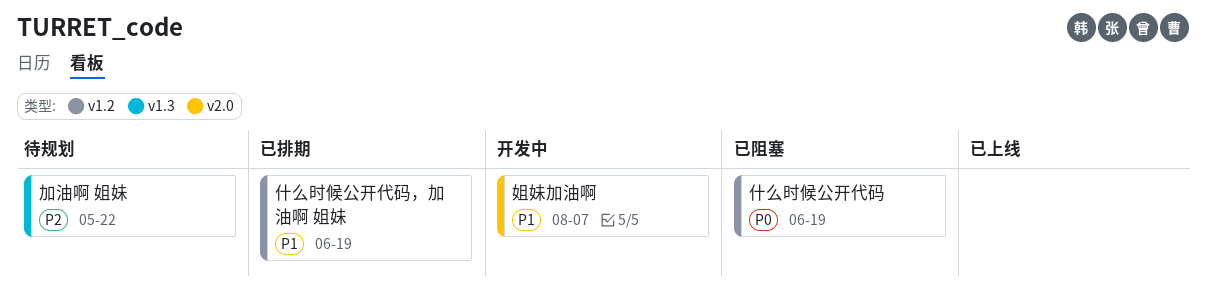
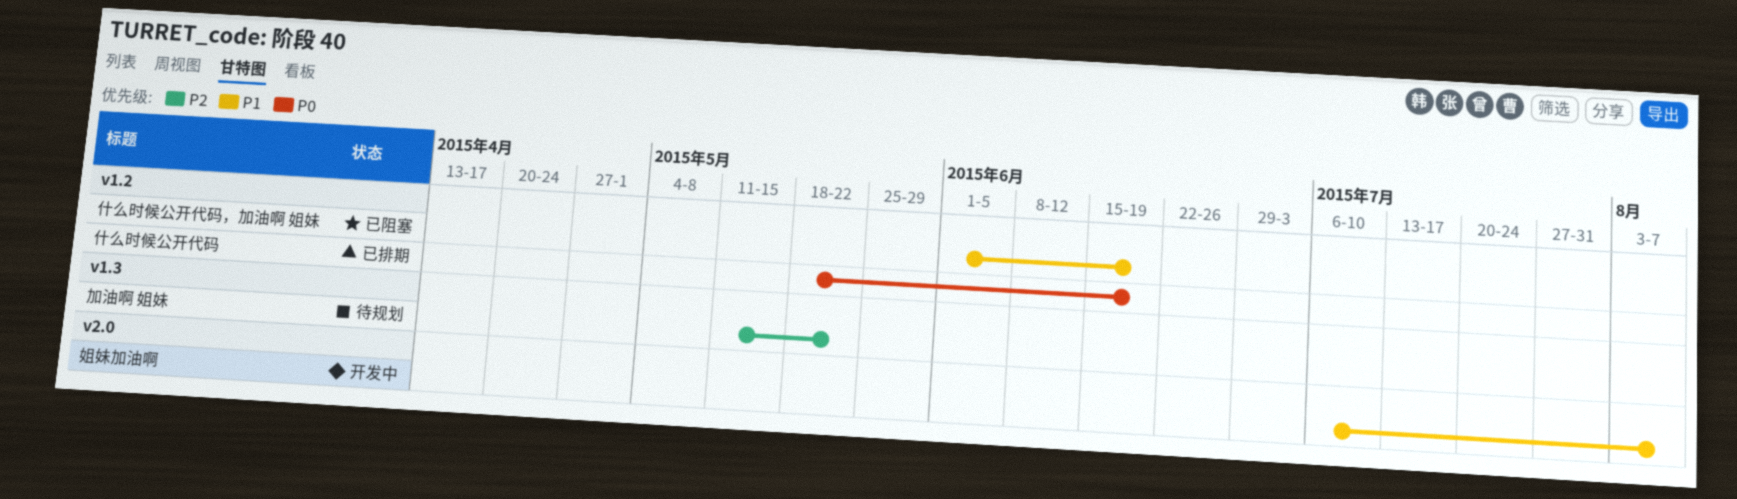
什么时候公开代码, status: 已阻塞 -> 已排期
什么时候公开代码，加油啊 姐妹, status: 已排期 -> 已阻塞

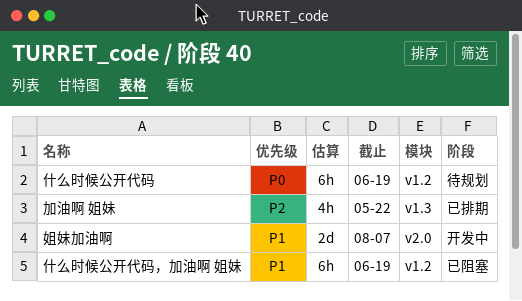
什么时候公开代码, status: 已排期 -> 待规划
加油啊 姐妹, status: 待规划 -> 已排期

